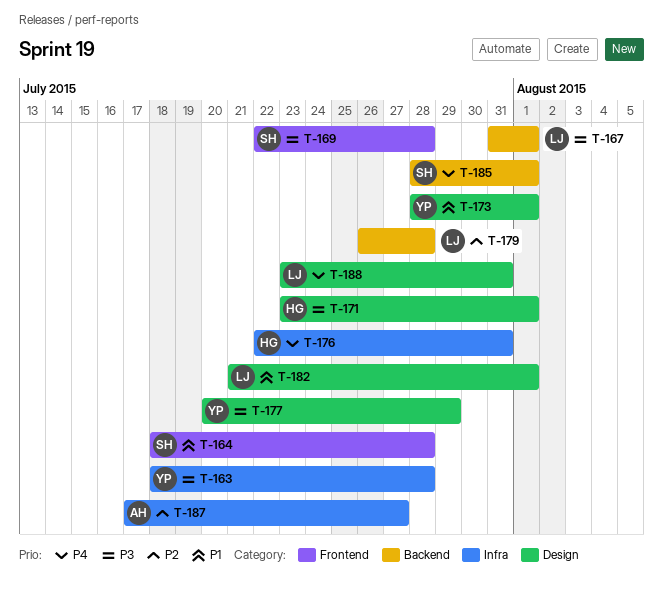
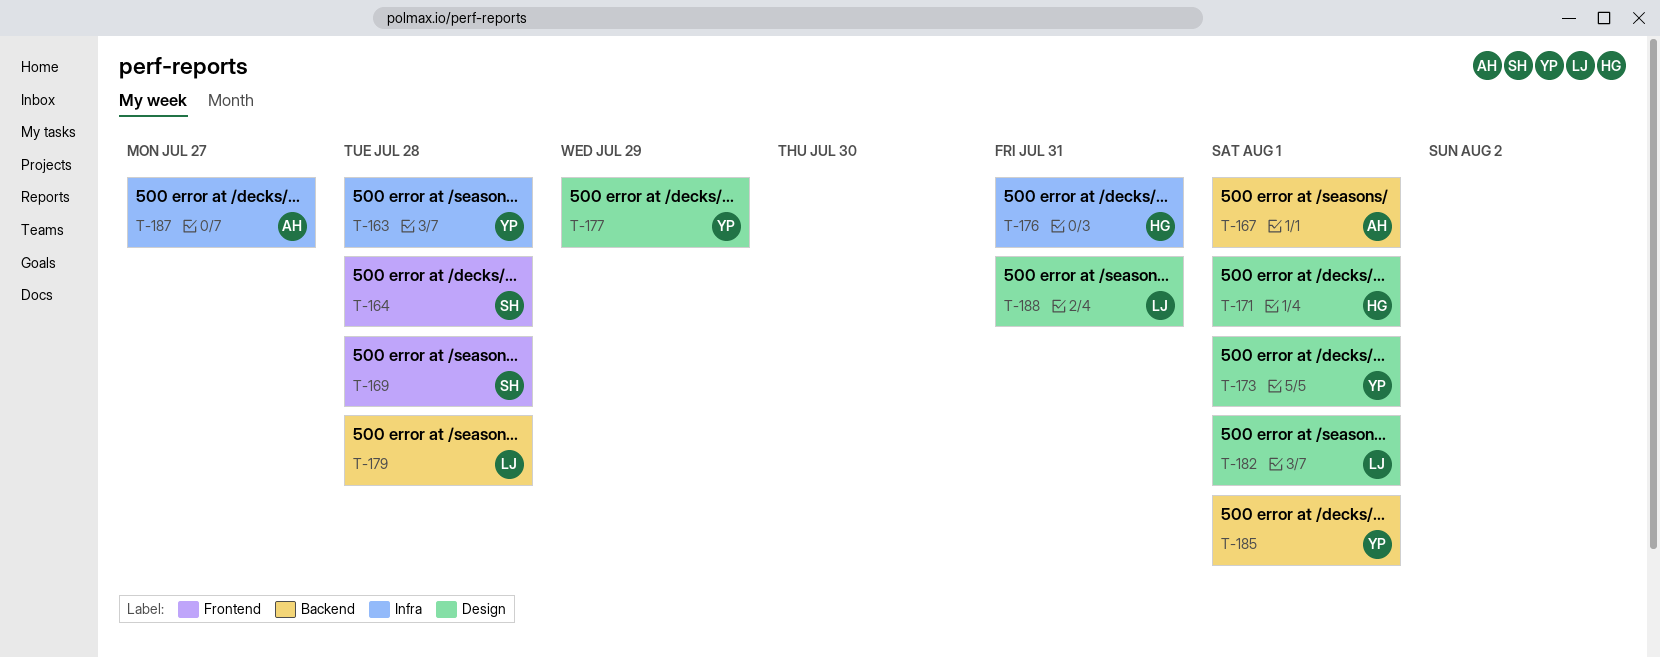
T-167, owner: LJ -> AH
T-185, owner: SH -> YP

